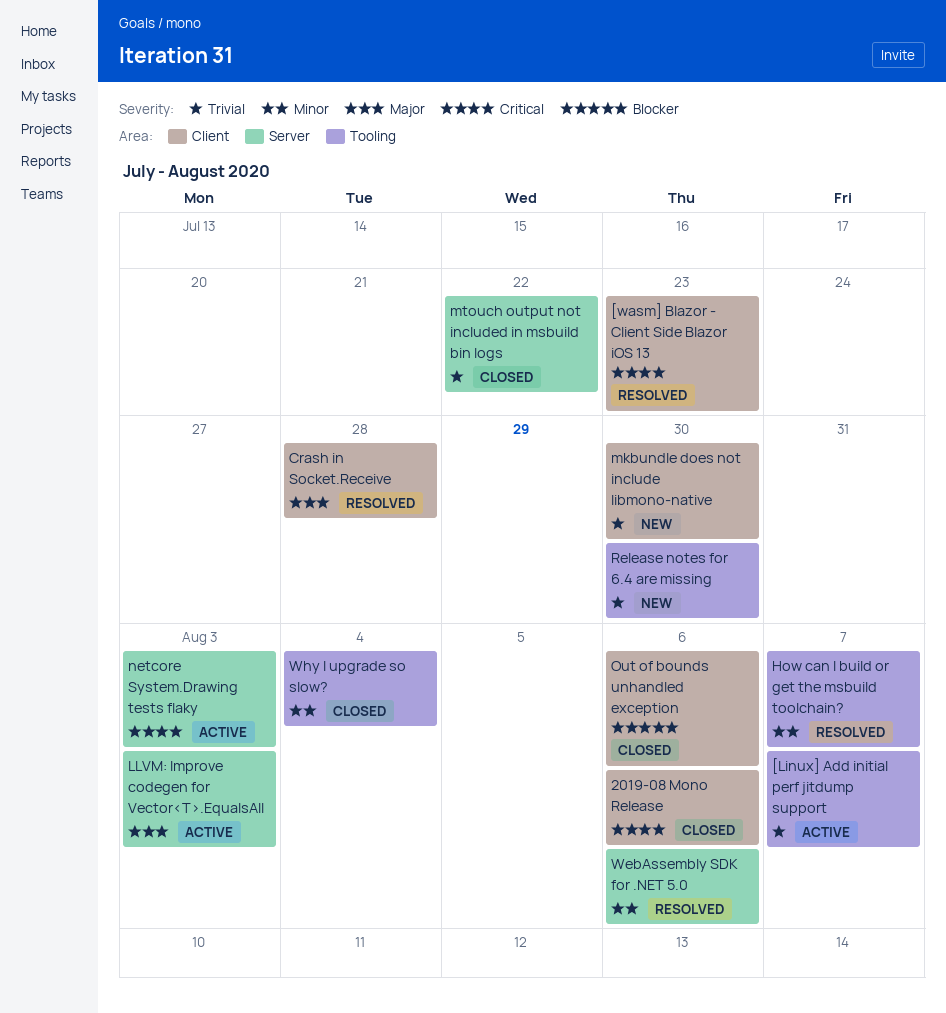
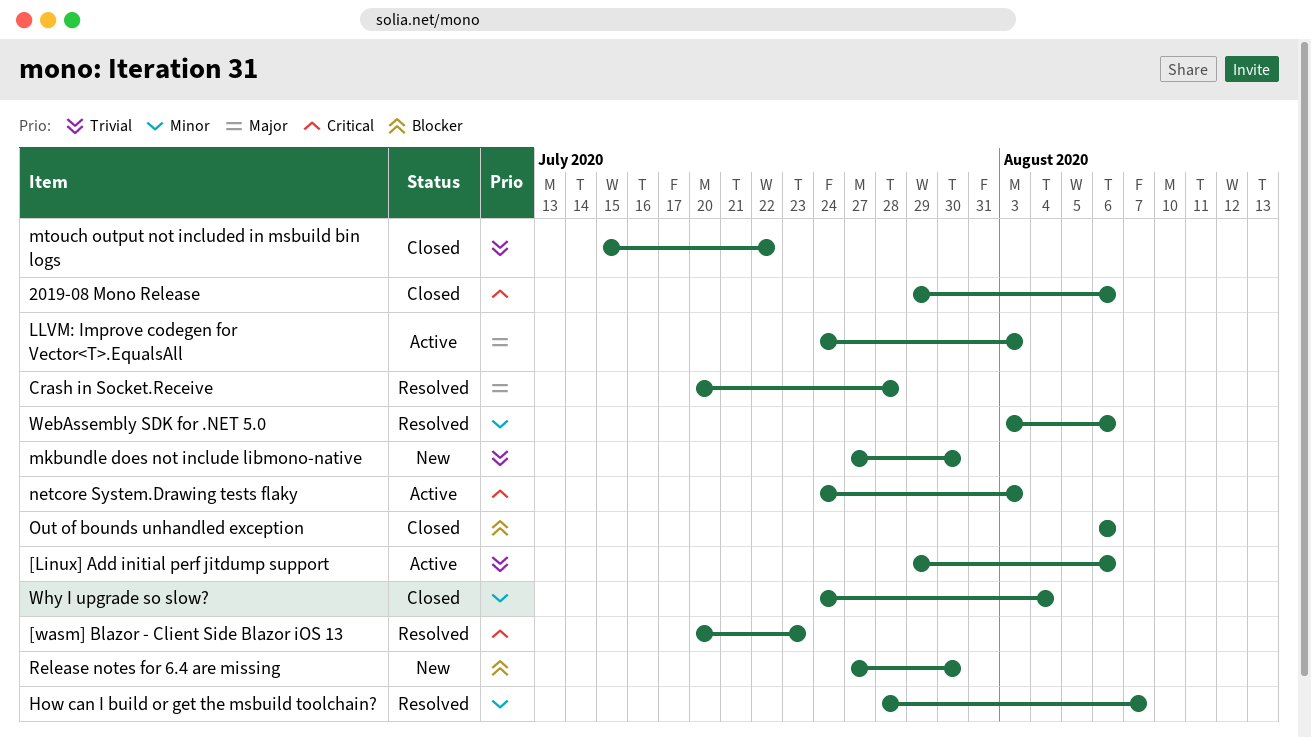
[Linux] Add initial perf jitdump support, due: Aug 7 -> Aug 6
Release notes for 6.4 are missing, priority: Trivial -> Blocker

